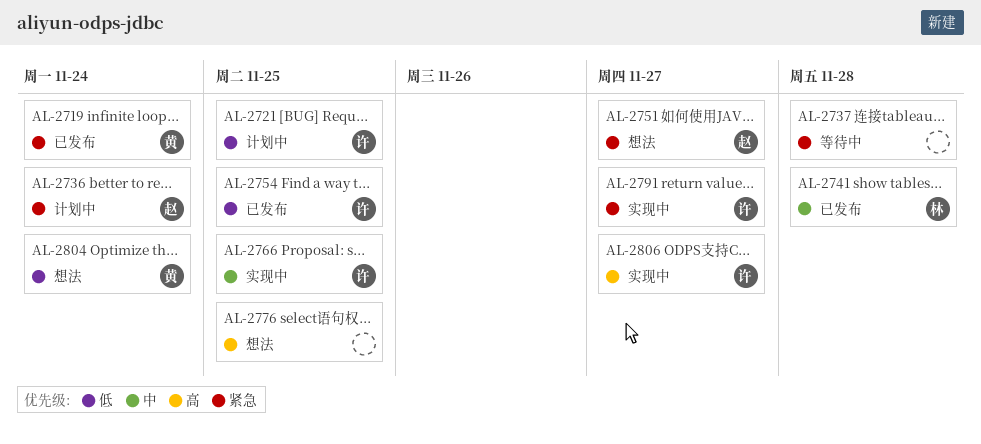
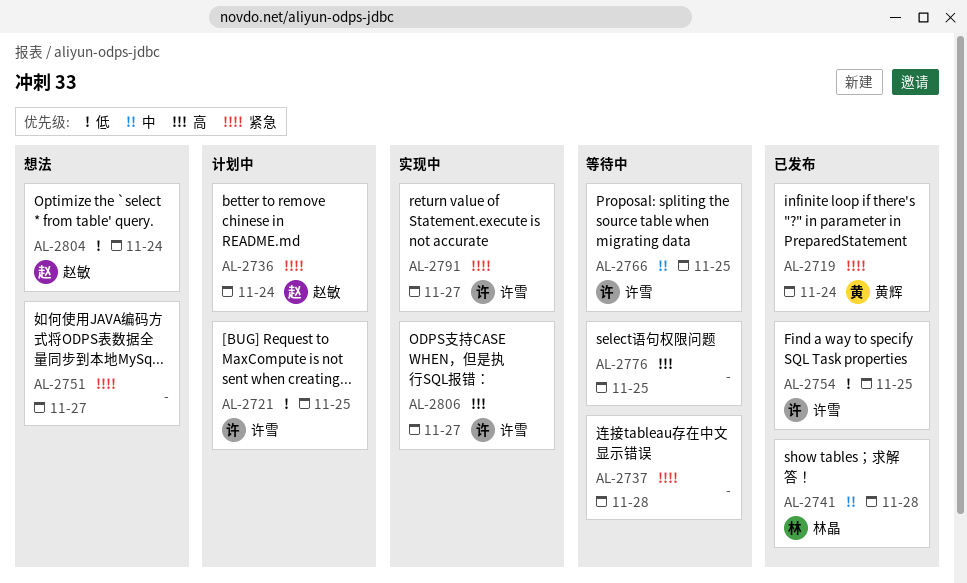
AL-2751, owner: 赵敏 -> none
AL-2766, status: 实现中 -> 等待中
AL-2776, status: 想法 -> 等待中
AL-2804, owner: 黄辉 -> 赵敏

